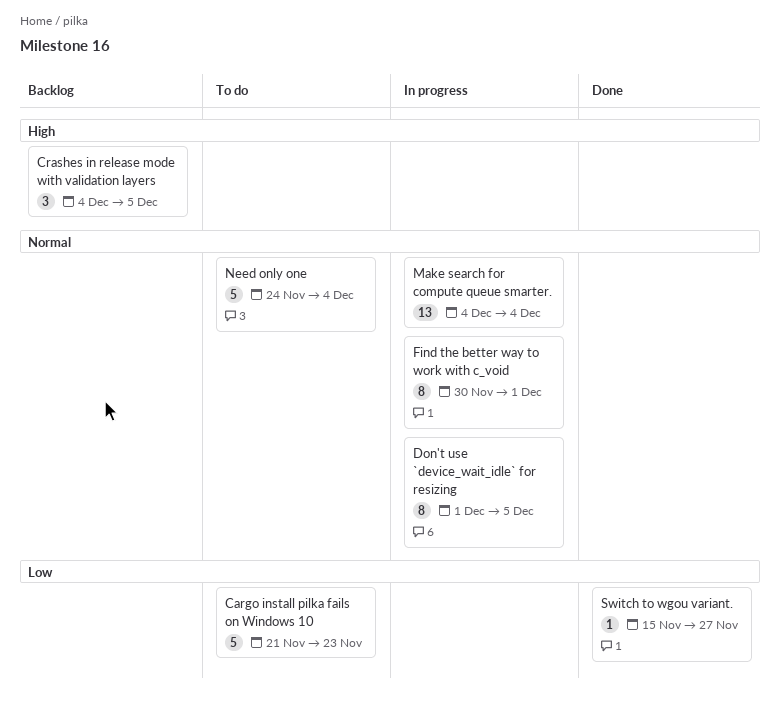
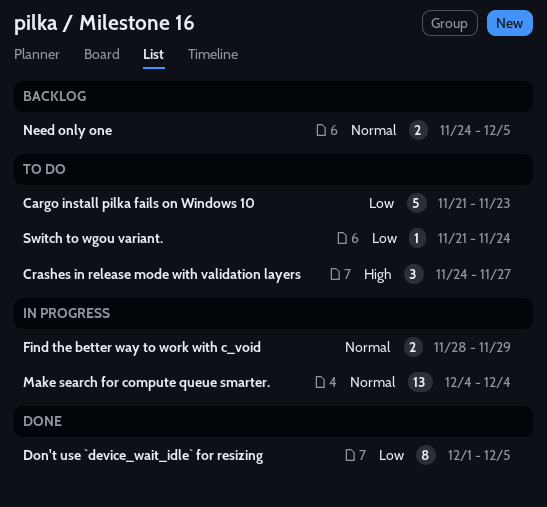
Crashes in release mode with validation layers, status: Backlog -> To do
Crashes in release mode with validation layers, start: Dec 4 -> Nov 24
Crashes in release mode with validation layers, due: Dec 5 -> Nov 27
Don't use `device_wait_idle` for resizing, status: In progress -> Done
Don't use `device_wait_idle` for resizing, priority: Normal -> Low
Find the better way to work with c_void, estimate: 8 -> 2
Find the better way to work with c_void, start: Nov 30 -> Nov 28
Find the better way to work with c_void, due: Dec 1 -> Nov 29
Need only one, status: To do -> Backlog
Need only one, estimate: 5 -> 2
Need only one, due: Dec 4 -> Dec 5
Switch to wgou variant., status: Done -> To do
Switch to wgou variant., start: Nov 15 -> Nov 21
Switch to wgou variant., due: Nov 27 -> Nov 24

